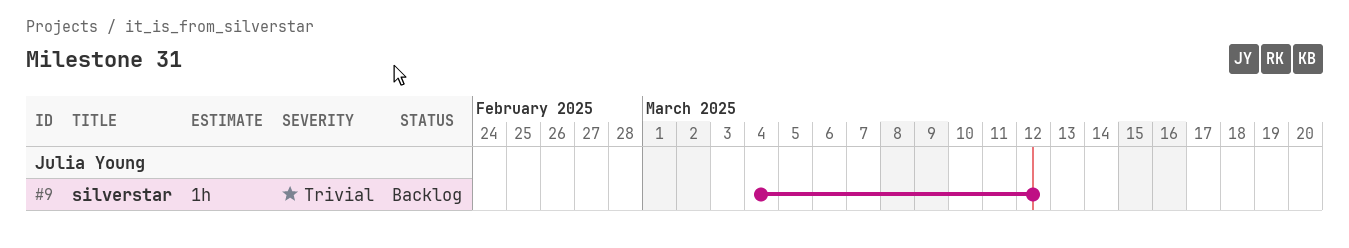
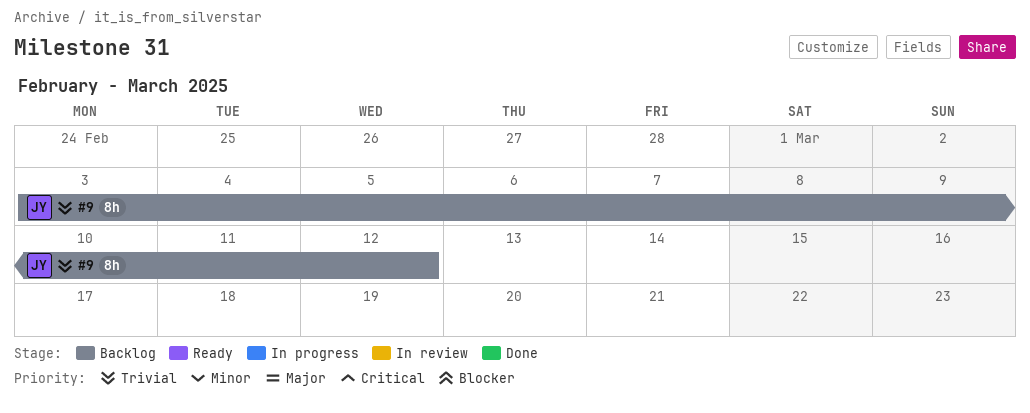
#9, estimate: 1h -> 8h
#9, start: Mar 4 -> Mar 3

